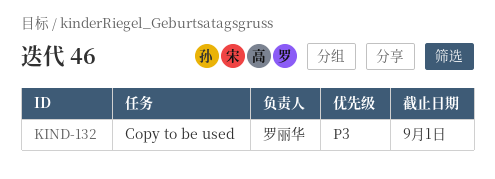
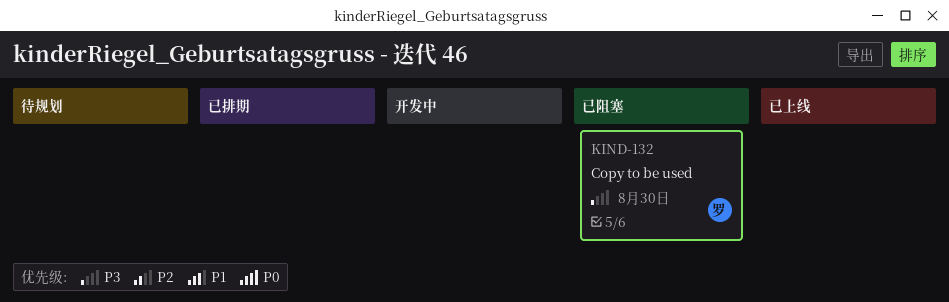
KIND-132, due: Sep 1 -> Aug 30

